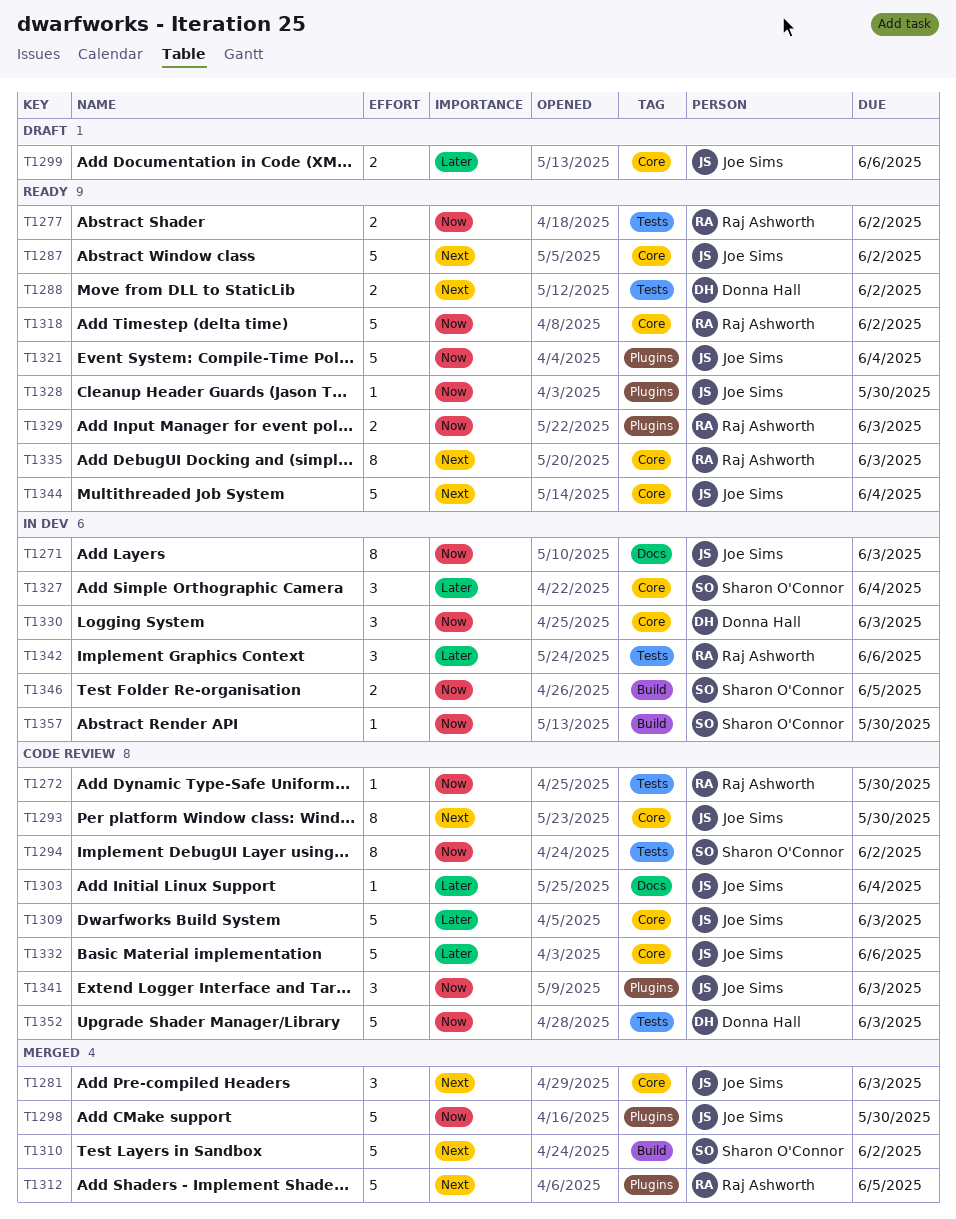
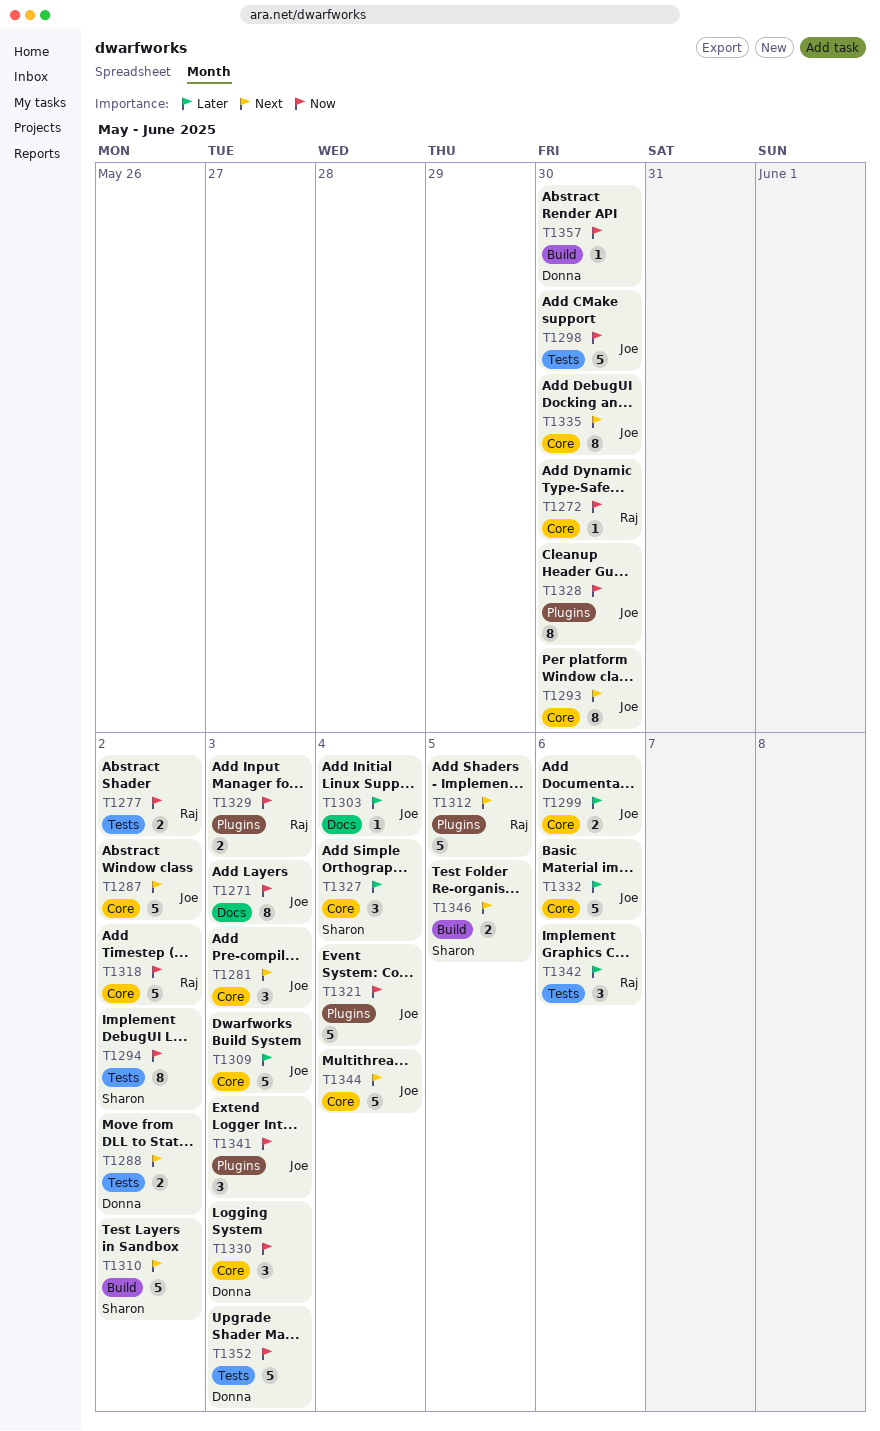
T1272, label: Tests -> Core
T1298, label: Plugins -> Tests
T1328, estimate: 1 -> 8
T1335, owner: Raj Ashworth -> Joe Sims
T1335, due: Jun 3 -> May 30
T1346, priority: Now -> Next
T1357, owner: Sharon O'Connor -> Donna Hall

